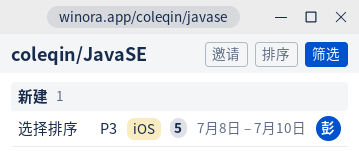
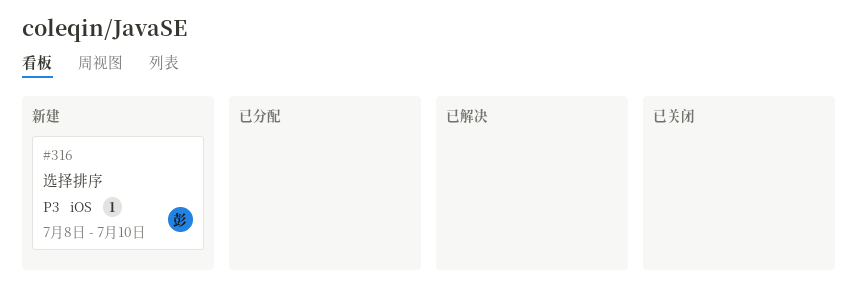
选择排序, estimate: 5 -> 1

